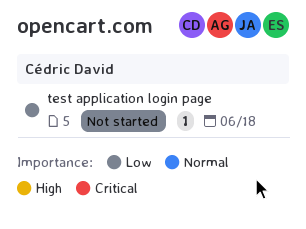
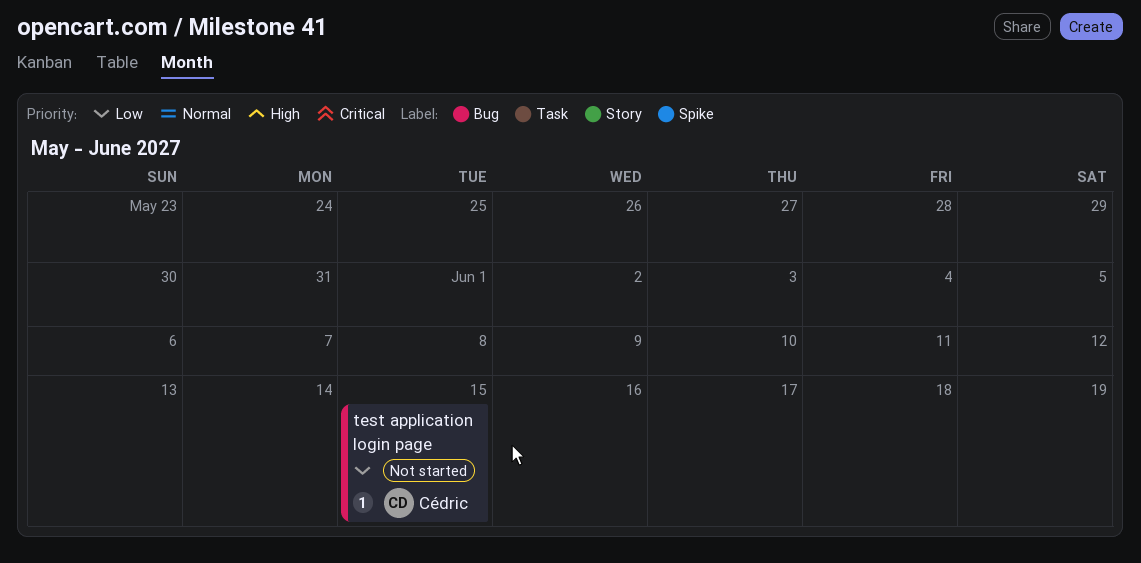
test application login page, due: Jun 18 -> Jun 15

